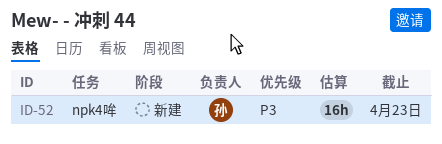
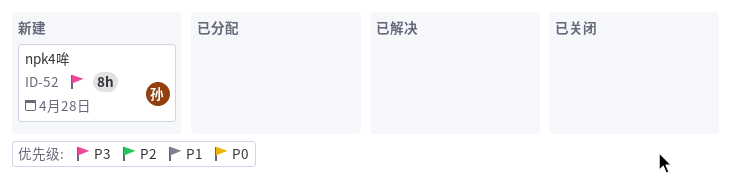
ID-52, estimate: 16h -> 8h
ID-52, due: Apr 23 -> Apr 28

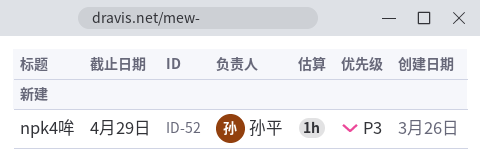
ID-52, estimate: 8h -> 1h
ID-52, due: Apr 28 -> Apr 29

